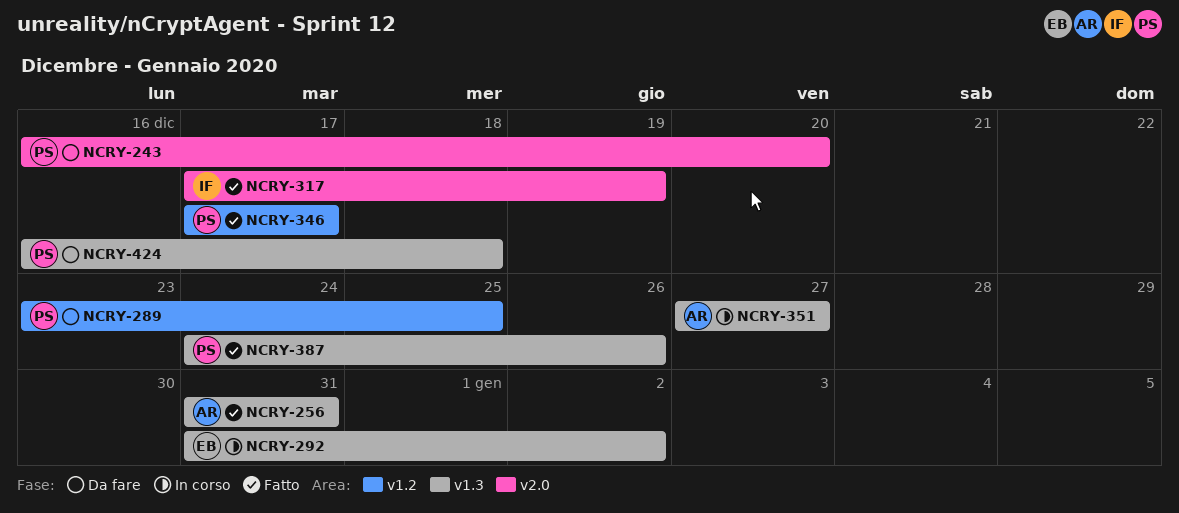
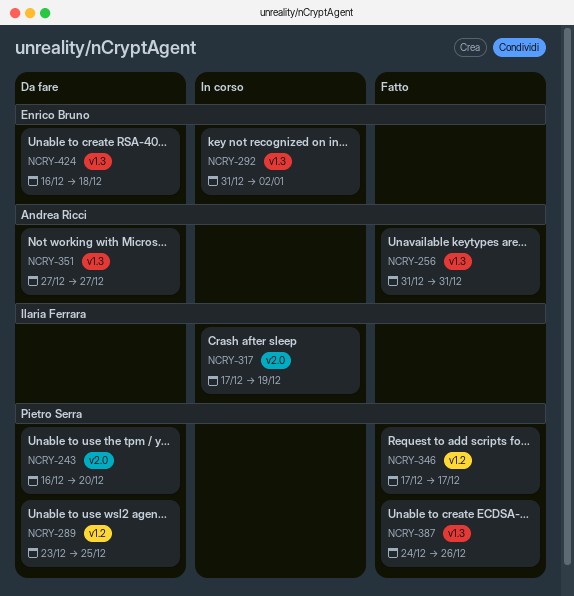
NCRY-317, status: Fatto -> In corso
NCRY-351, status: In corso -> Da fare
NCRY-424, owner: Pietro Serra -> Enrico Bruno

